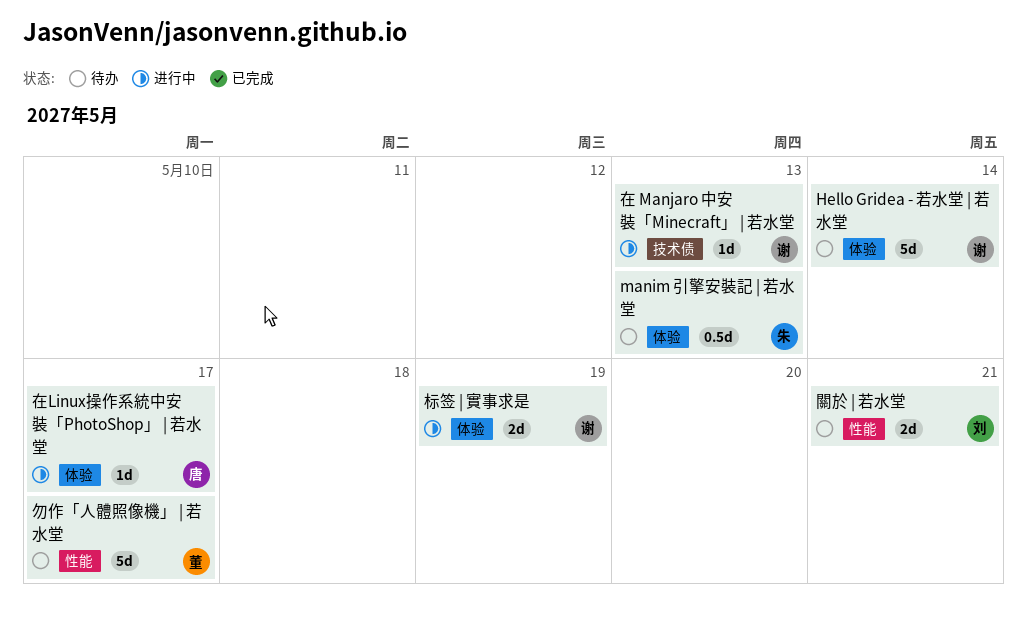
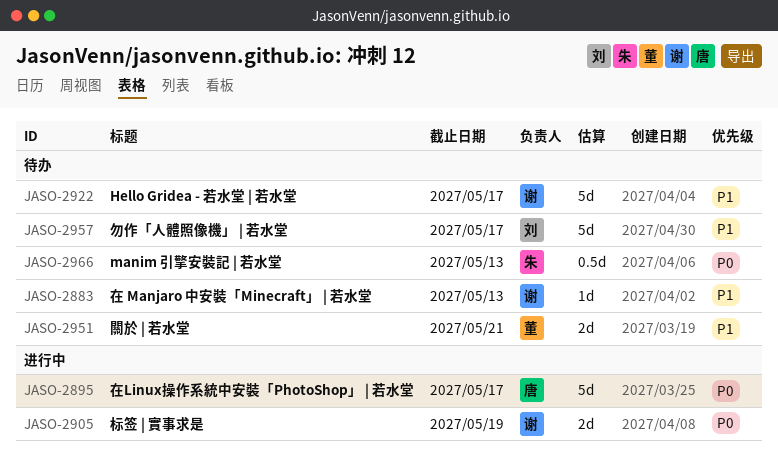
Hello Gridea - 若水堂 | 若水堂, due: May 14 -> May 17
勿作「人體照像機」 | 若水堂, owner: 董 -> 刘
在 Manjaro 中安裝「Minecraft」 | 若水堂, status: 进行中 -> 待办
在Linux操作系統中安裝「PhotoShop」 | 若水堂, estimate: 1d -> 5d
關於 | 若水堂, owner: 刘 -> 董

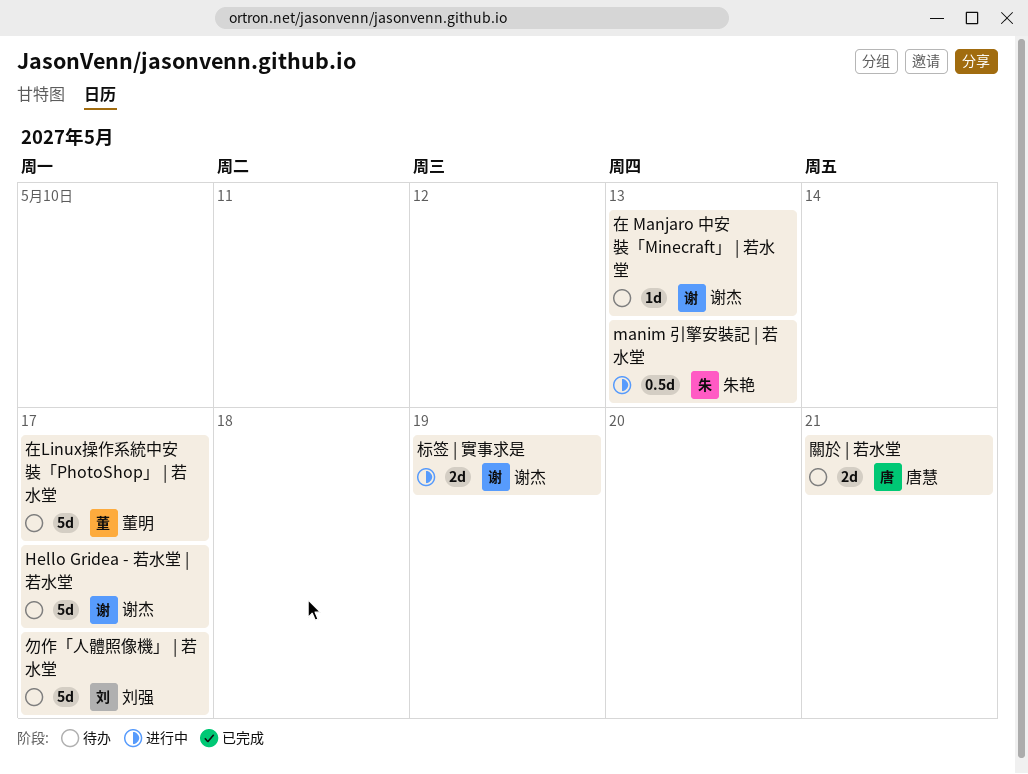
manim 引擎安裝記 | 若水堂, status: 待办 -> 进行中
在Linux操作系統中安裝「PhotoShop」 | 若水堂, status: 进行中 -> 待办
在Linux操作系統中安裝「PhotoShop」 | 若水堂, owner: 唐慧 -> 董明
關於 | 若水堂, owner: 董明 -> 唐慧

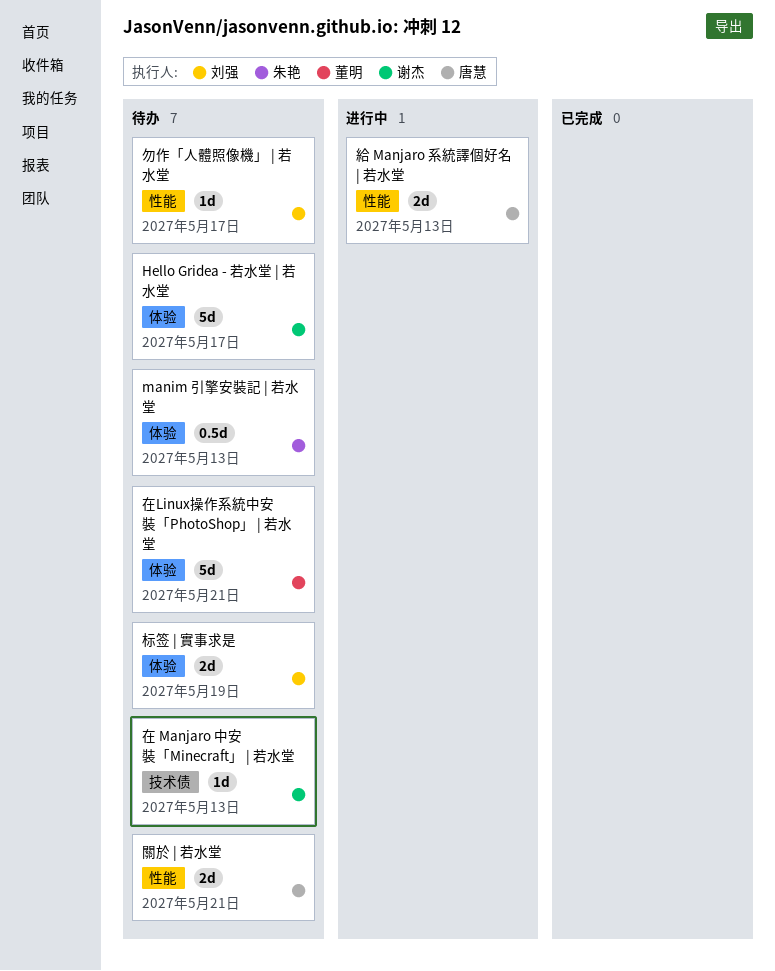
manim 引擎安裝記 | 若水堂, status: 进行中 -> 待办
勿作「人體照像機」 | 若水堂, estimate: 5d -> 1d
在Linux操作系統中安裝「PhotoShop」 | 若水堂, due: May 17 -> May 21
标签 | 實事求是, status: 进行中 -> 待办
标签 | 實事求是, owner: 谢杰 -> 刘强
給 Manjaro 系統譯個好名 | 若水堂: none -> present

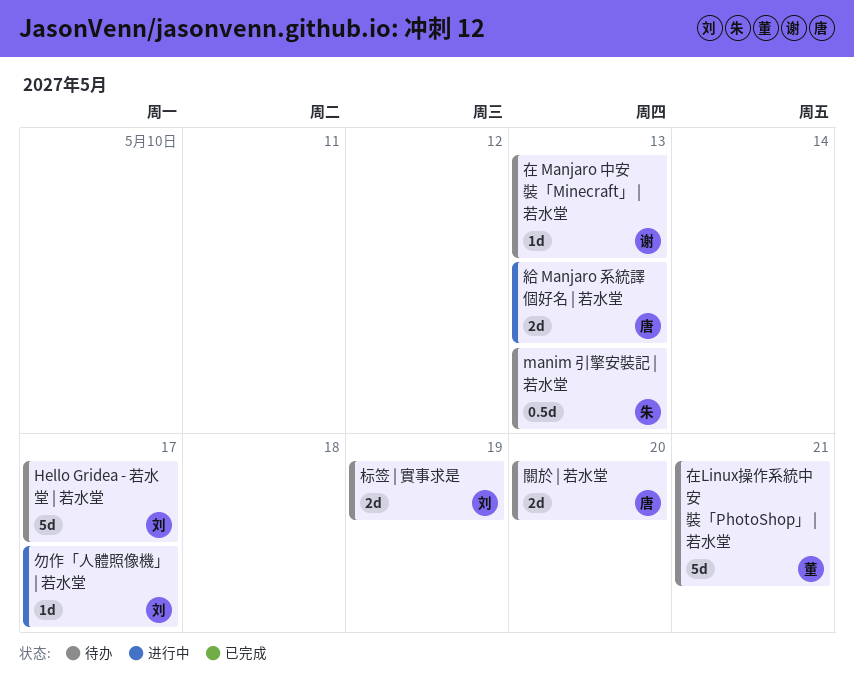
Hello Gridea - 若水堂 | 若水堂, owner: 谢杰 -> 刘强
勿作「人體照像機」 | 若水堂, status: 待办 -> 进行中
關於 | 若水堂, due: May 21 -> May 20

